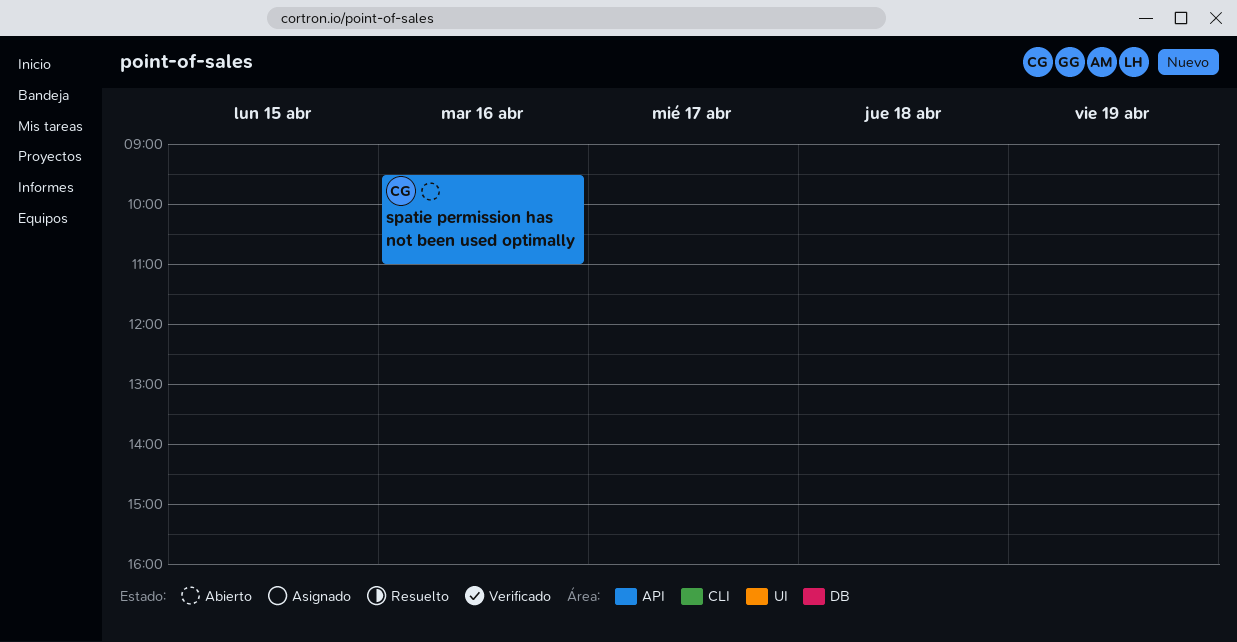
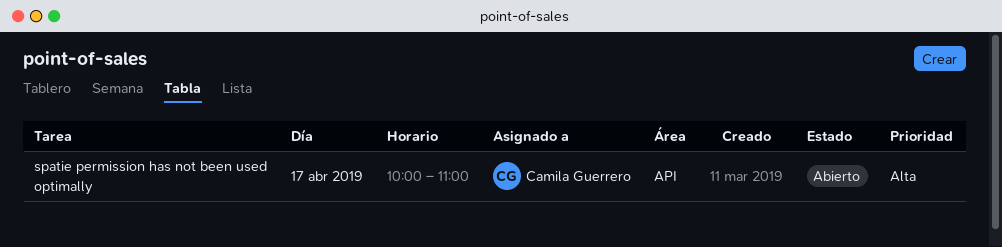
spatie permission has not been used optimally, day: Apr 16 -> Apr 17
spatie permission has not been used optimally, begins: 09:30 -> 10:00

